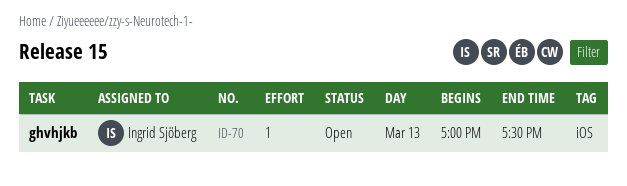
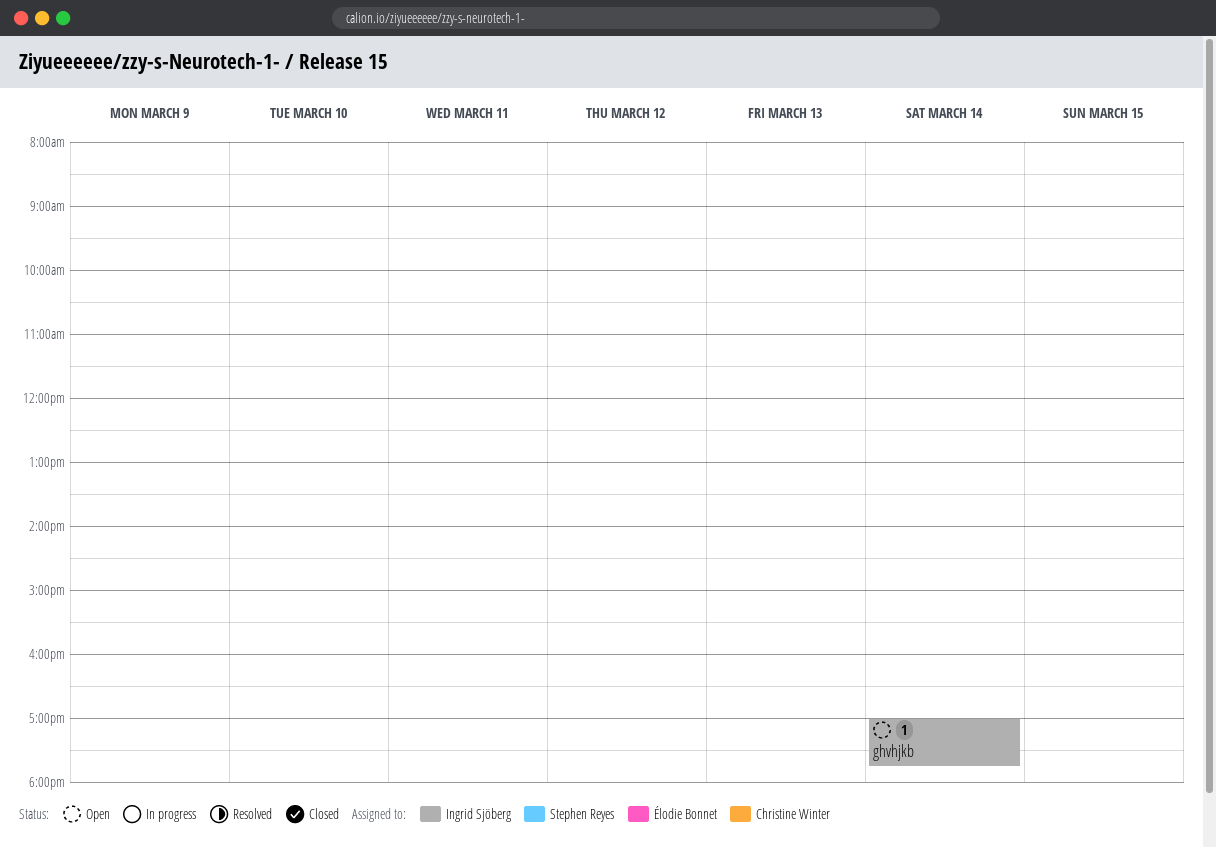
ghvhjkb, day: Mar 13 -> Mar 14
ghvhjkb, ends: 17:30 -> 17:45

